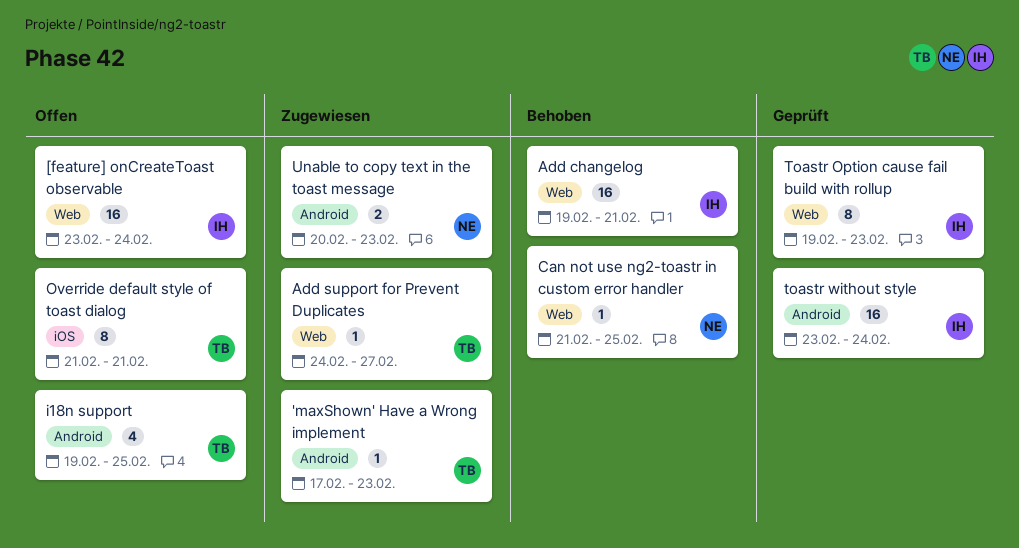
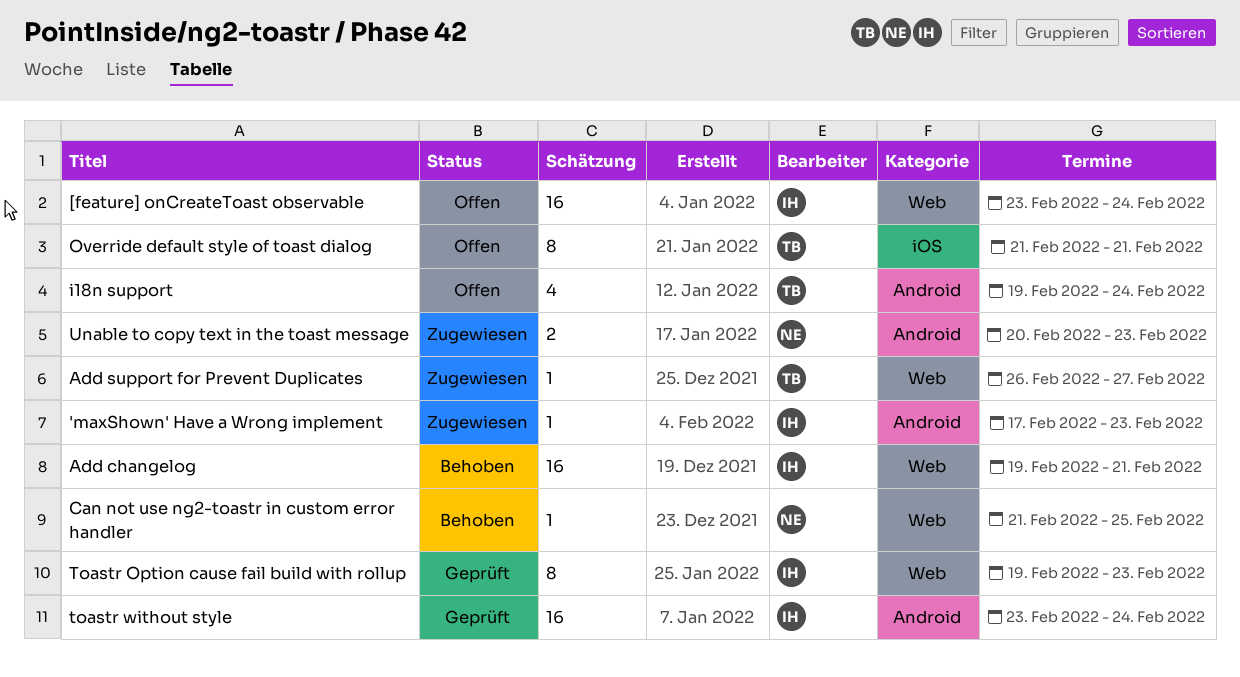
'maxShown' Have a Wrong implement, owner: TB -> IH
Add support for Prevent Duplicates, start: Feb 24 -> Feb 26
i18n support, due: Feb 25 -> Feb 24

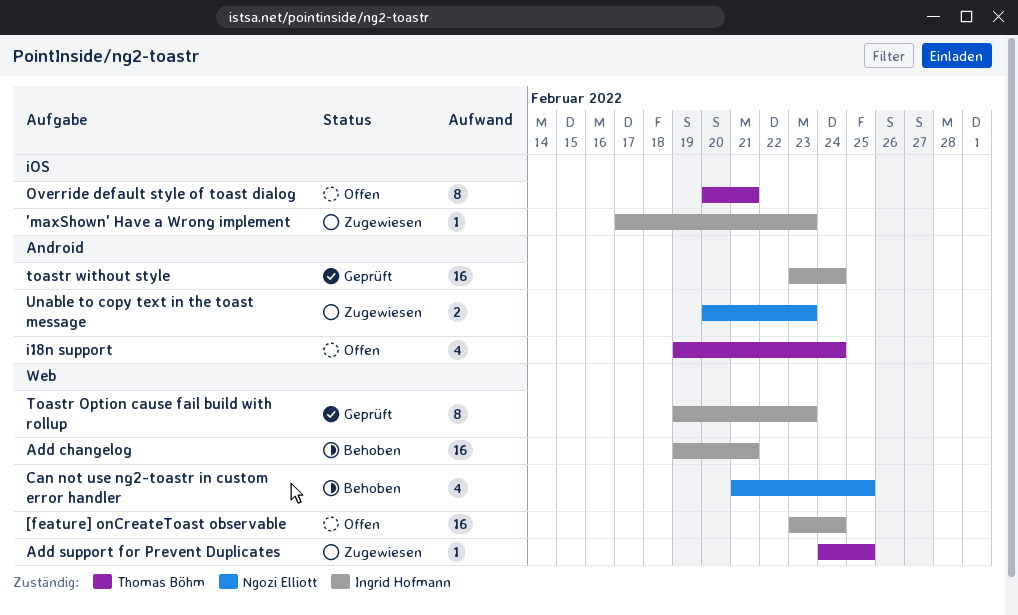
'maxShown' Have a Wrong implement, label: Android -> iOS
Add support for Prevent Duplicates, start: Feb 26 -> Feb 24
Add support for Prevent Duplicates, due: Feb 27 -> Feb 25
Can not use ng2-toastr in custom error handler, estimate: 1 -> 4
Override default style of toast dialog, start: Feb 21 -> Feb 20

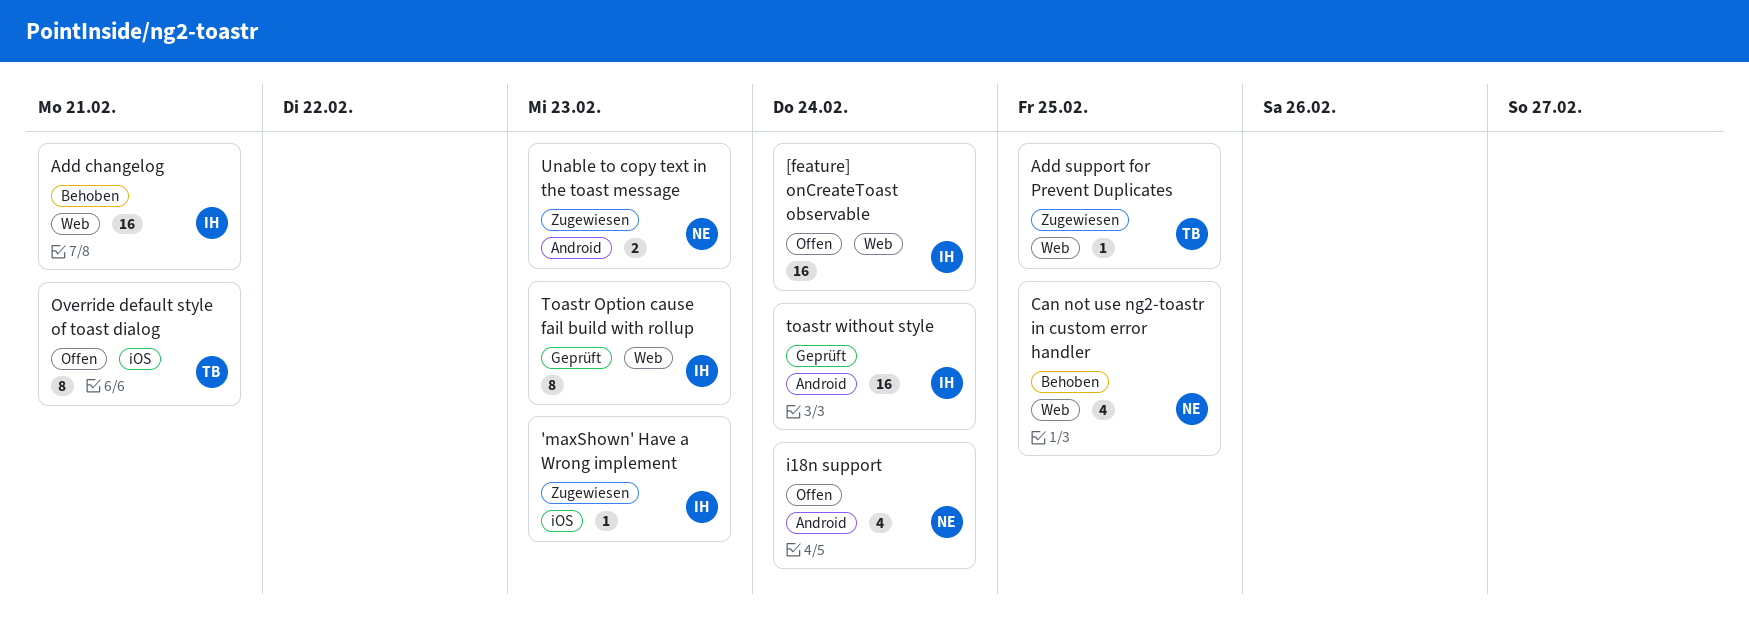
i18n support, owner: Thomas Böhm -> Ngozi Elliott

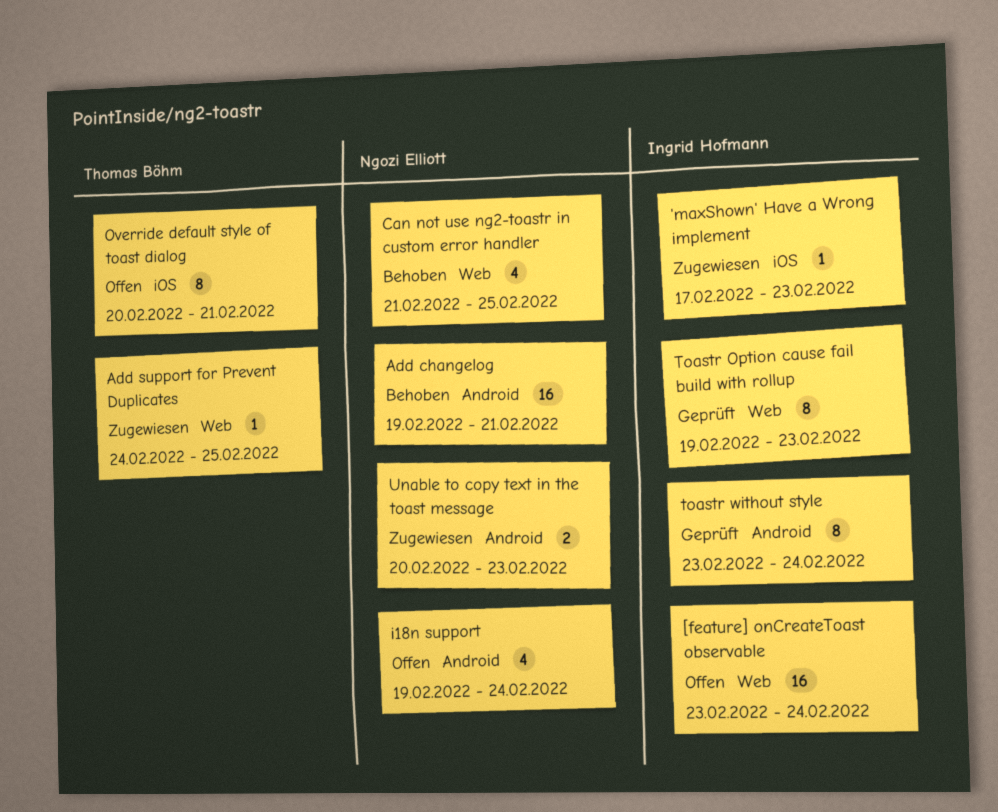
Add changelog, owner: Ingrid Hofmann -> Ngozi Elliott
Add changelog, label: Web -> Android
toastr without style, estimate: 16 -> 8

